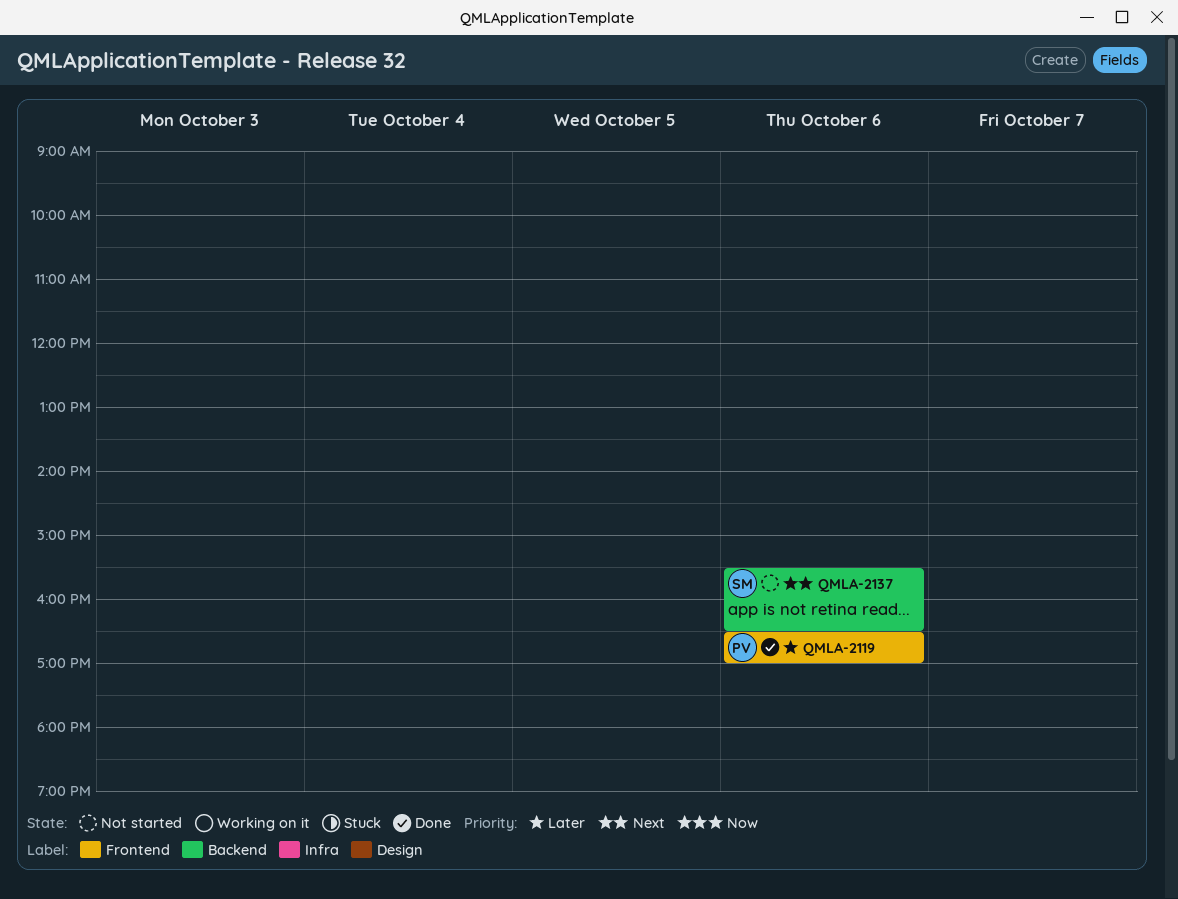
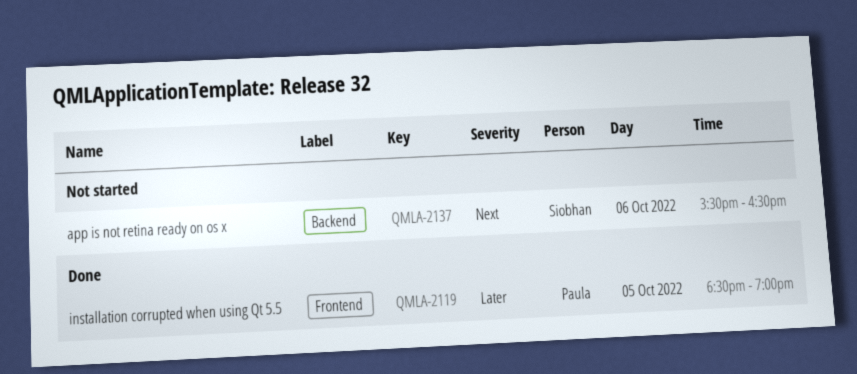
QMLA-2119, day: Oct 6 -> Oct 5
QMLA-2119, begins: 16:30 -> 18:30
QMLA-2119, ends: 17:00 -> 19:00

